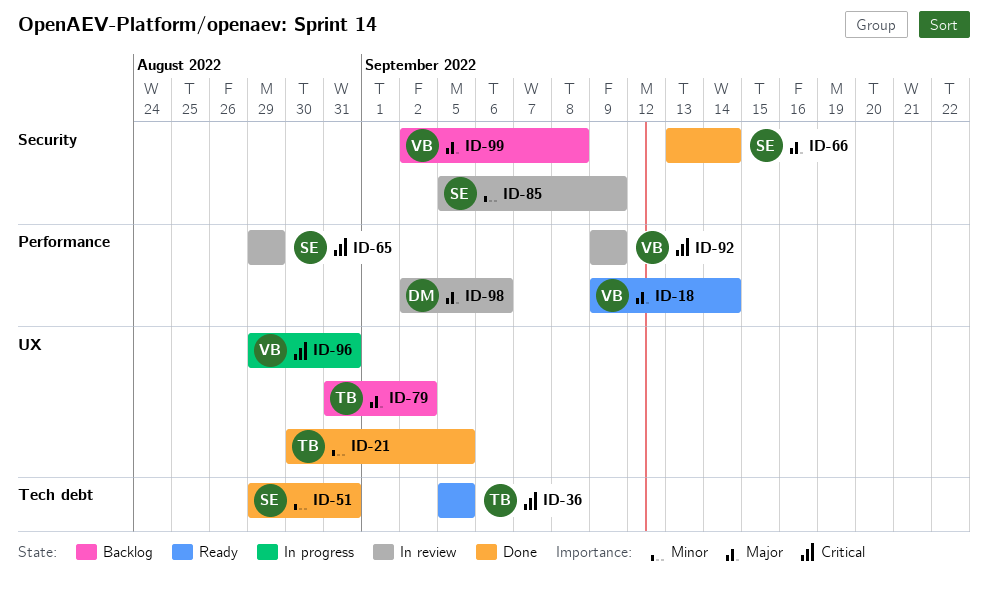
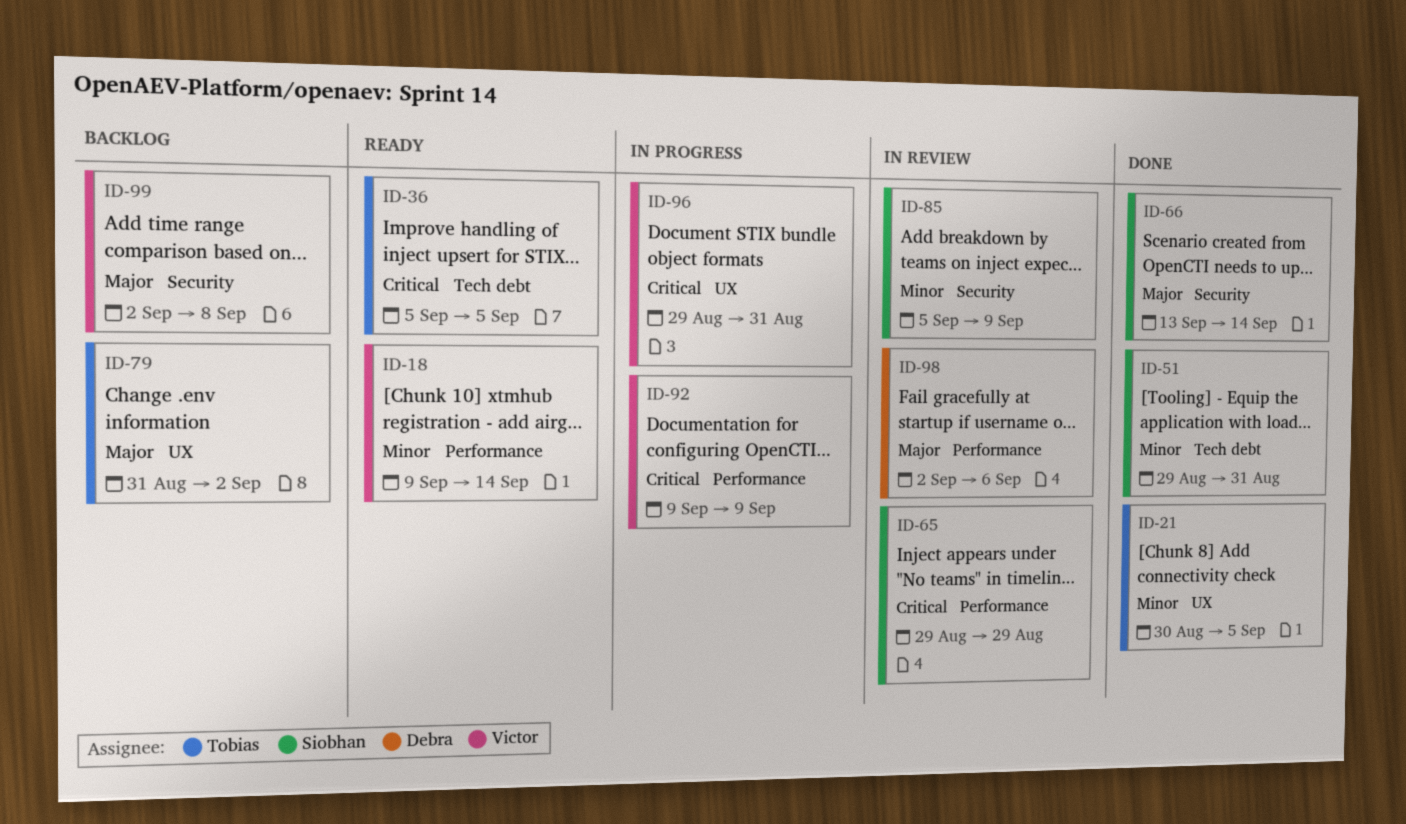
ID-18, priority: Major -> Minor
ID-92, status: In review -> In progress

